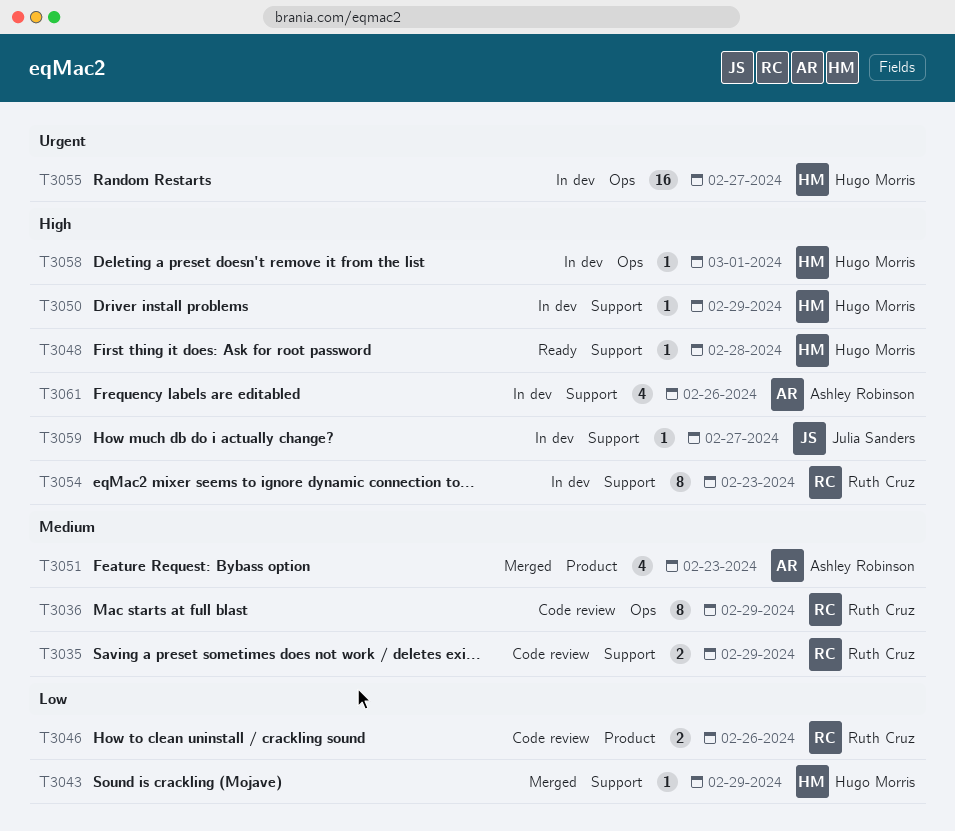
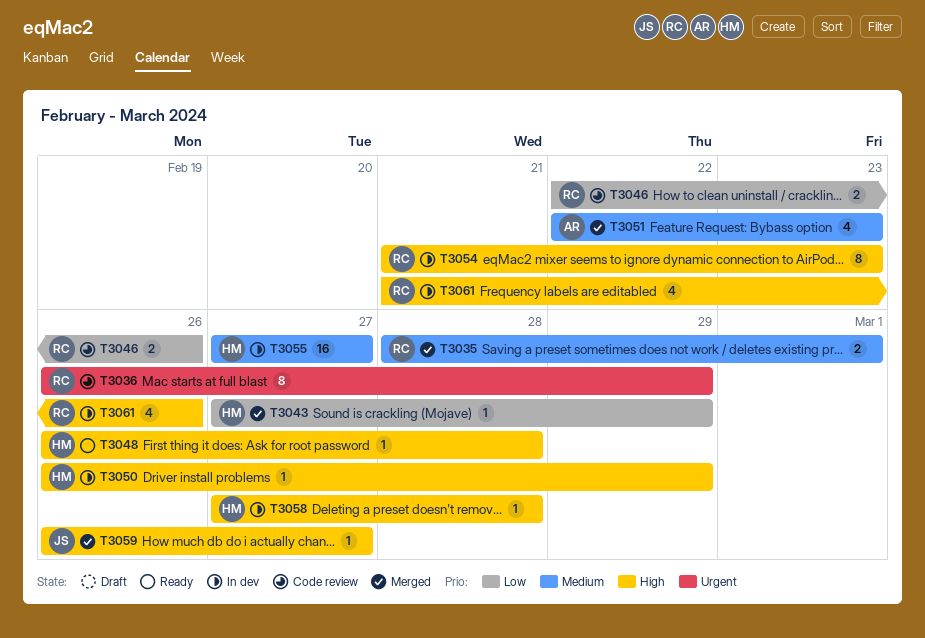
T3035, status: Code review -> Merged
T3035, due: Feb 29 -> Mar 1
T3036, priority: Medium -> Urgent
T3055, priority: Urgent -> Medium
T3058, due: Mar 1 -> Feb 28
T3059, status: In dev -> Merged
T3061, owner: Ashley Robinson -> Ruth Cruz

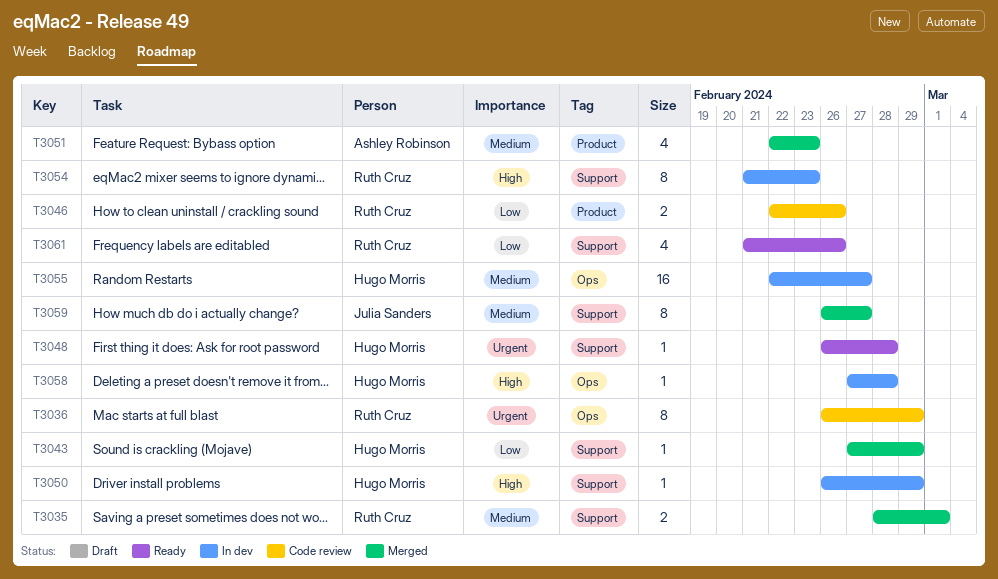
T3048, priority: High -> Urgent
T3055, start: Feb 27 -> Feb 22
T3059, priority: High -> Medium
T3059, estimate: 1 -> 8
T3061, status: In dev -> Ready
T3061, priority: High -> Low

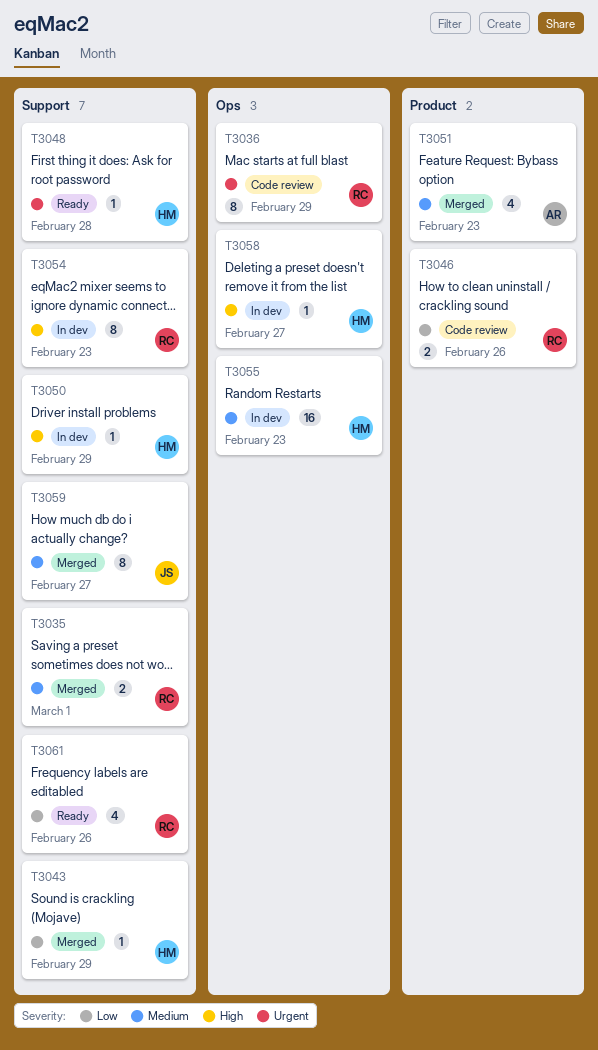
T3055, due: Feb 27 -> Feb 23
T3058, due: Feb 28 -> Feb 27

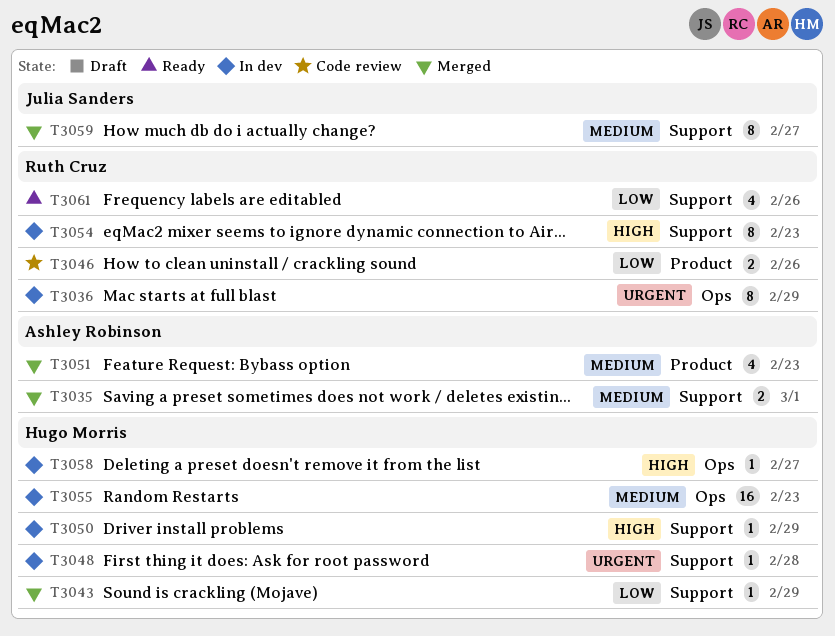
T3035, owner: Ruth Cruz -> Ashley Robinson
T3036, status: Code review -> In dev
T3048, status: Ready -> In dev

